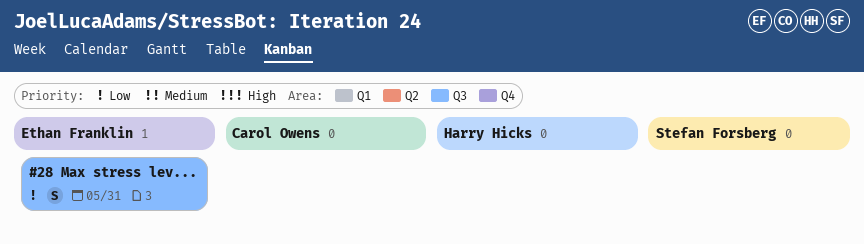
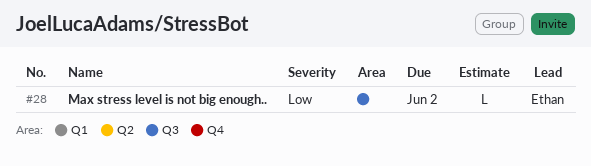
#28, estimate: S -> L
#28, due: May 31 -> Jun 2

